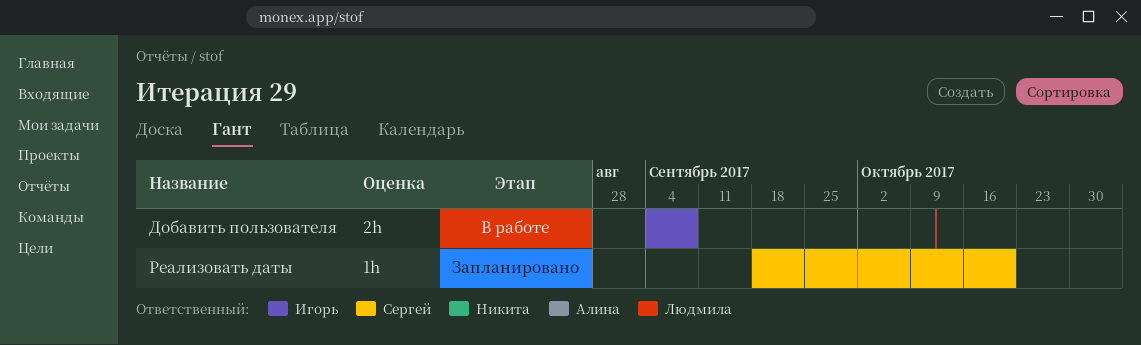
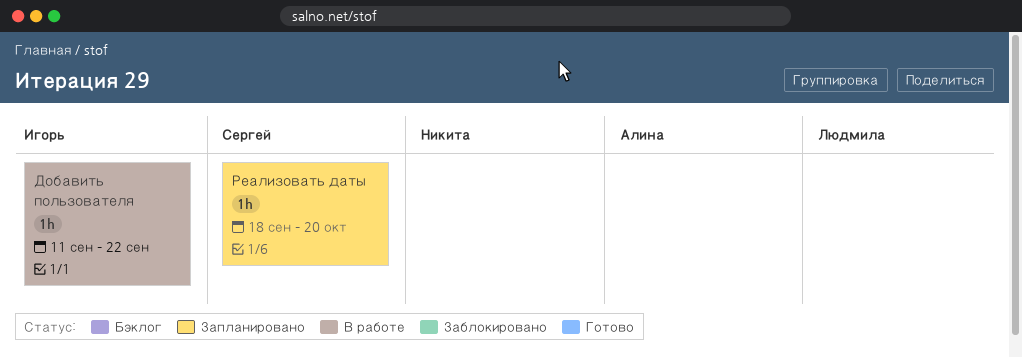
Добавить пользователя, estimate: 2h -> 1h
Добавить пользователя, start: Sep 4 -> Sep 11
Добавить пользователя, due: Sep 8 -> Sep 22

